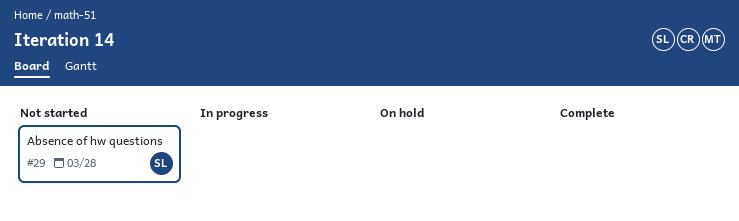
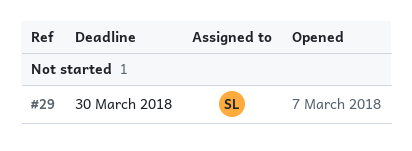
#29, due: Mar 28 -> Mar 30

